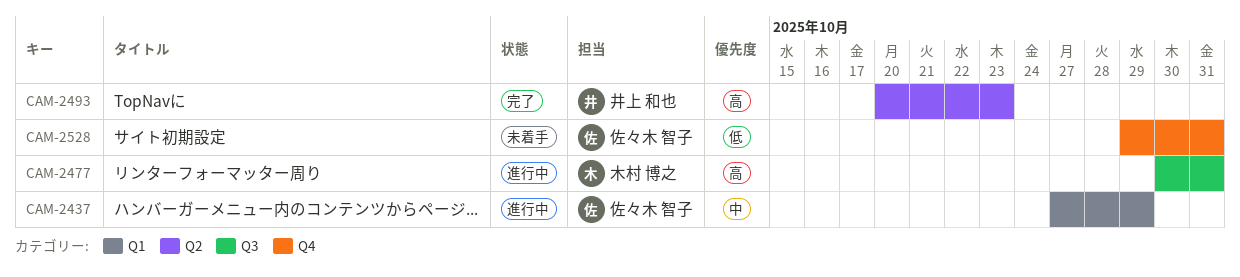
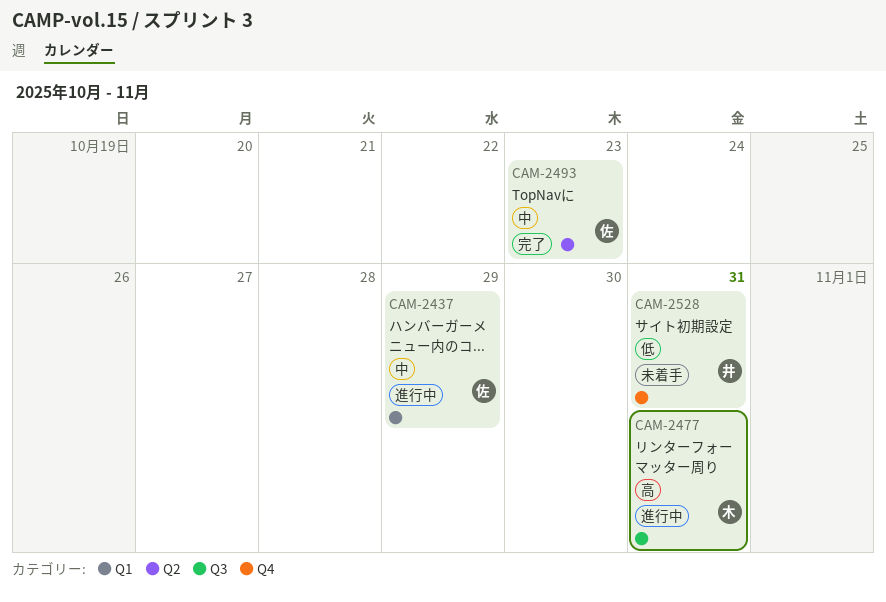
CAM-2493, owner: 井上 和也 -> 佐々木 智子
CAM-2493, priority: 高 -> 中
CAM-2528, owner: 佐々木 智子 -> 井上 和也

